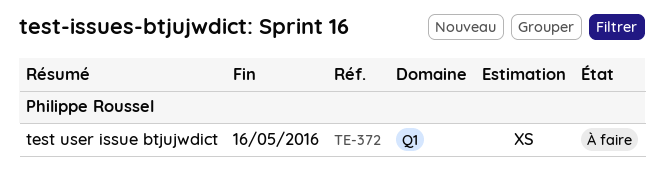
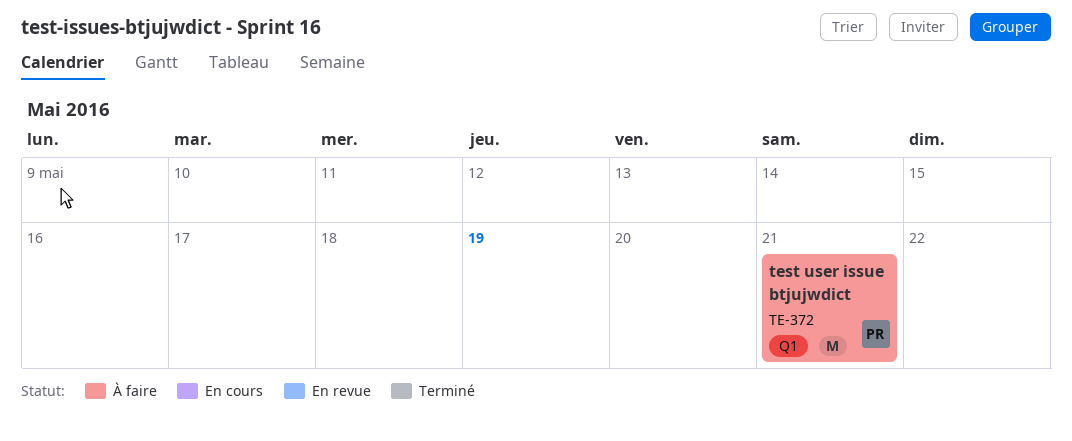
TE-372, estimate: XS -> M
TE-372, due: May 16 -> May 21

